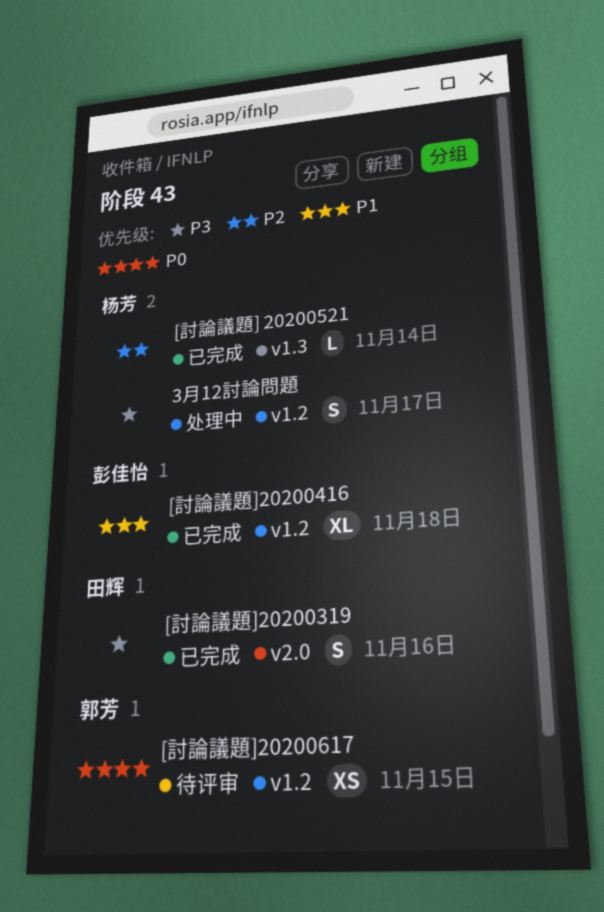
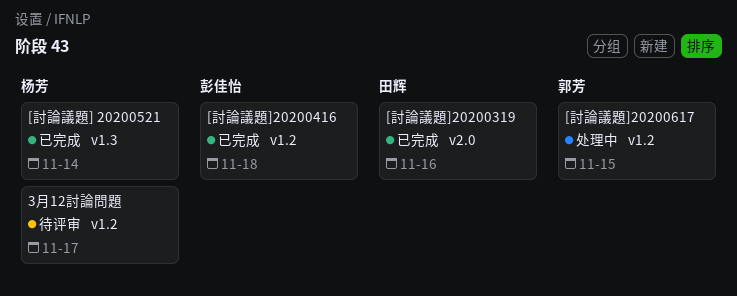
3月12討論問題, status: 处理中 -> 待评审
[討論議題]20200617, status: 待评审 -> 处理中

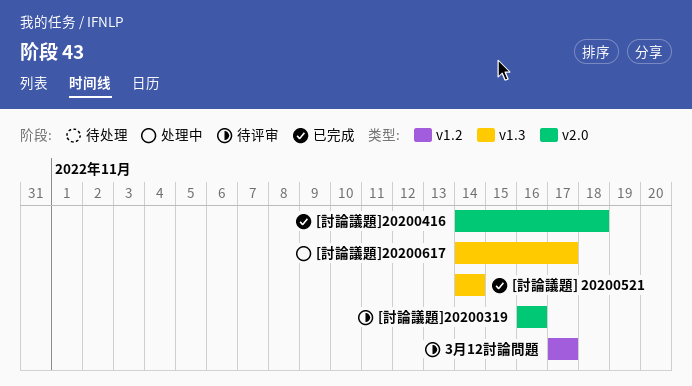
[討論議題]20200319, status: 已完成 -> 待评审
[討論議題]20200416, label: v1.2 -> v2.0
[討論議題]20200617, label: v1.2 -> v1.3
[討論議題]20200617, due: Nov 15 -> Nov 17

